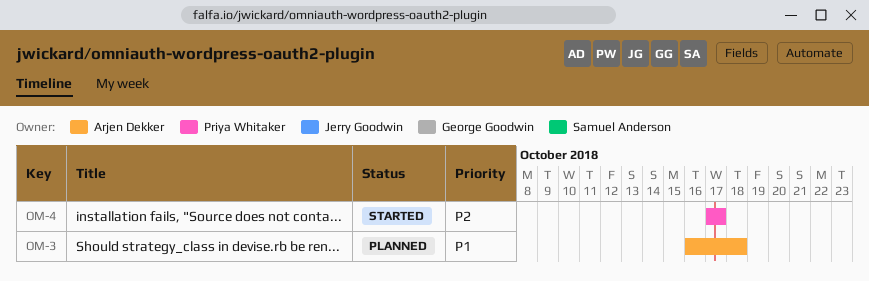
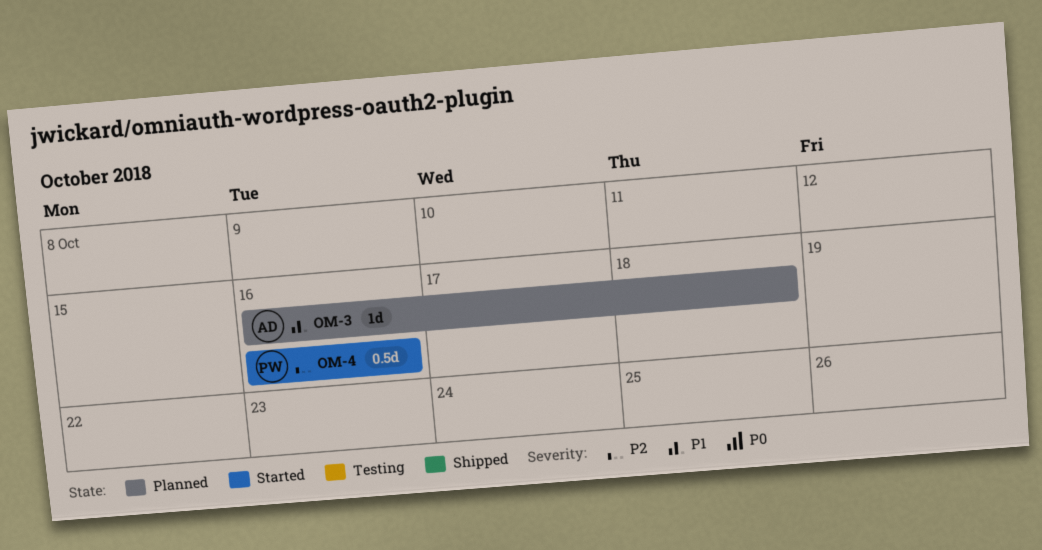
OM-4, start: Oct 17 -> Oct 16
OM-4, due: Oct 17 -> Oct 16

